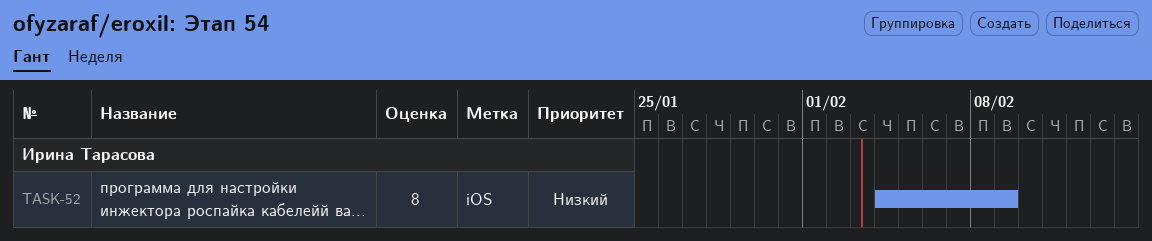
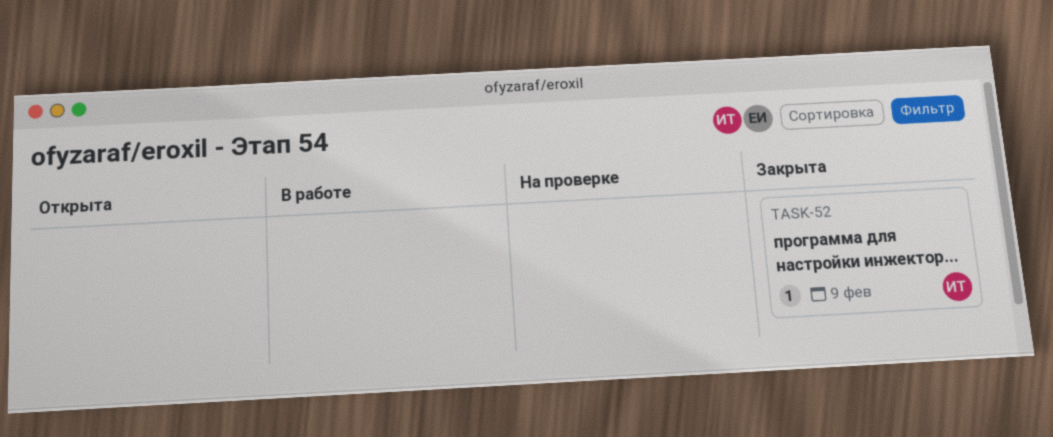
TASK-52, estimate: 8 -> 1

